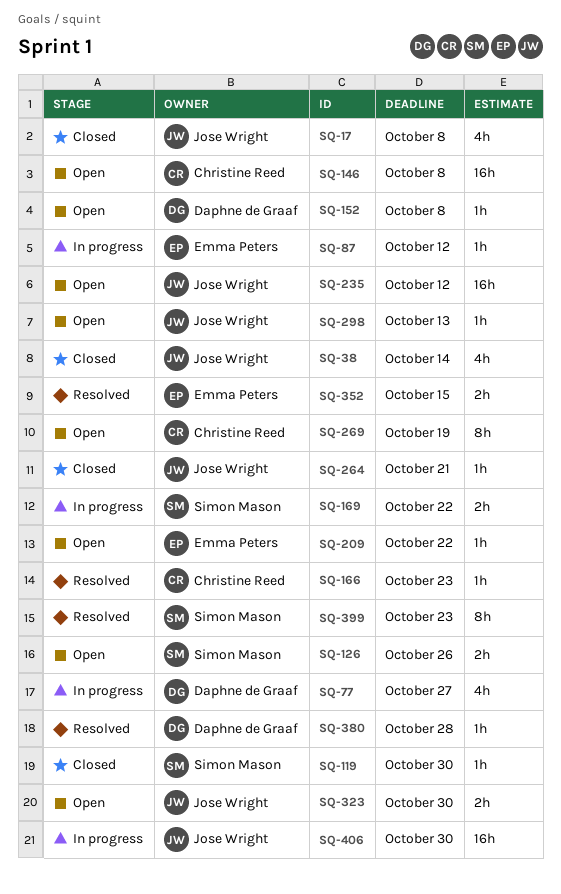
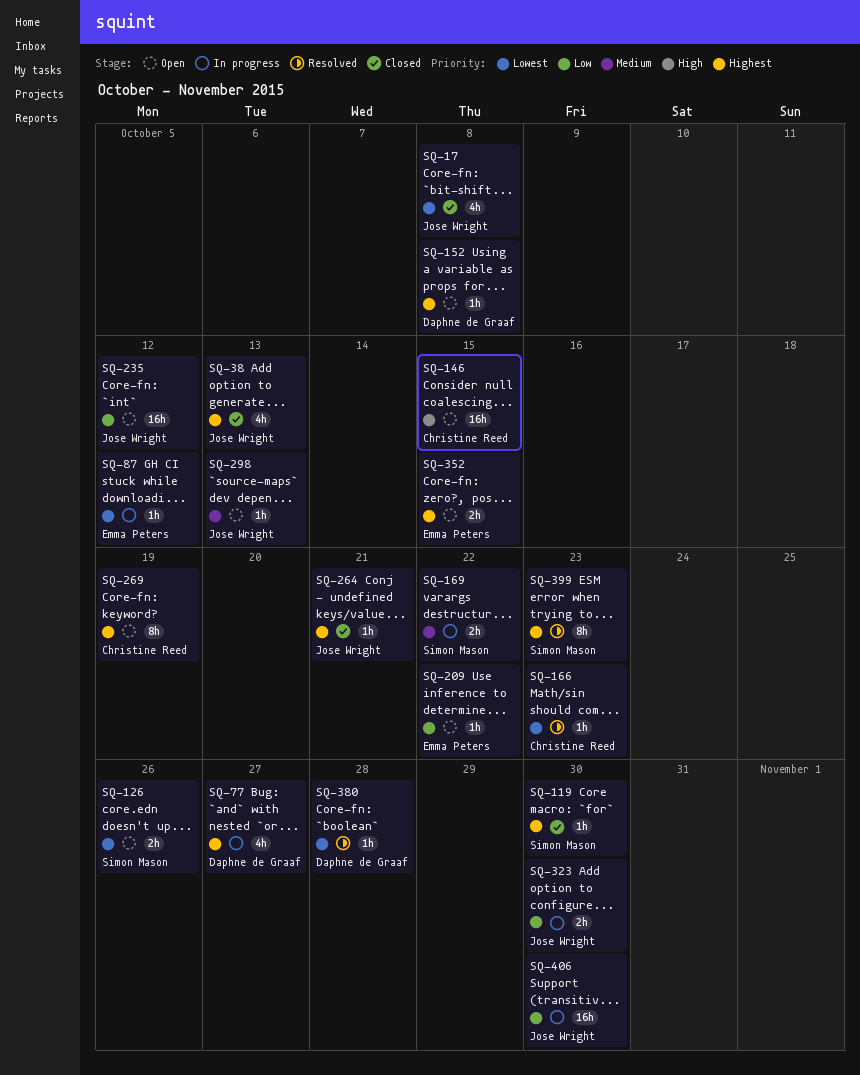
SQ-38, due: Oct 14 -> Oct 13
SQ-146, due: Oct 8 -> Oct 15
SQ-323, status: Open -> In progress
SQ-352, status: Resolved -> Open

